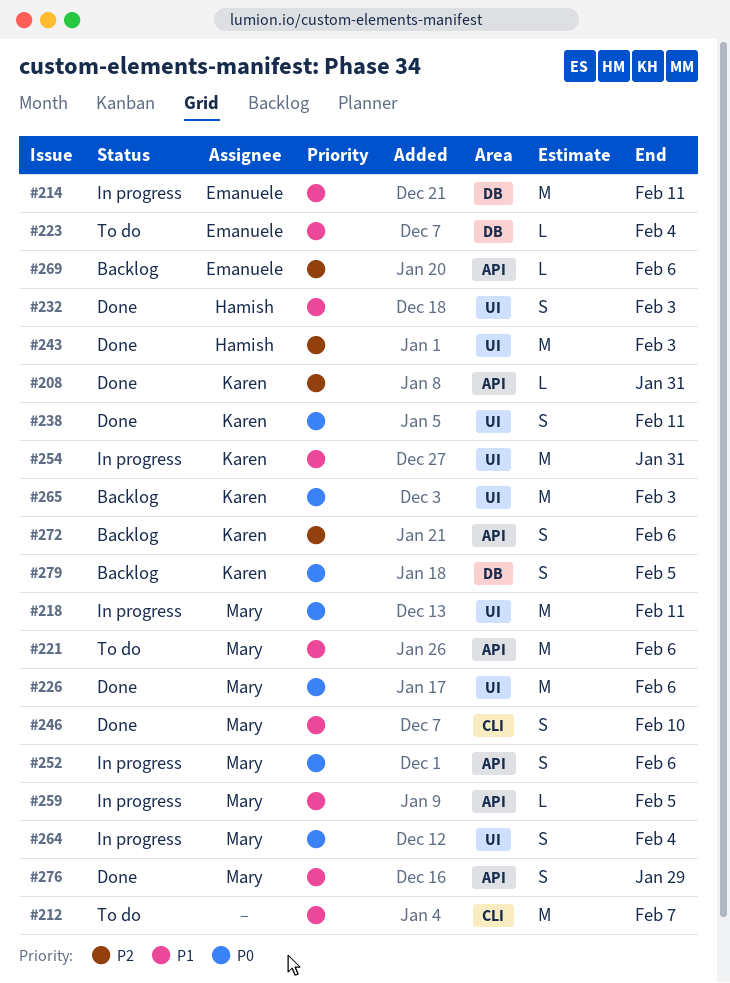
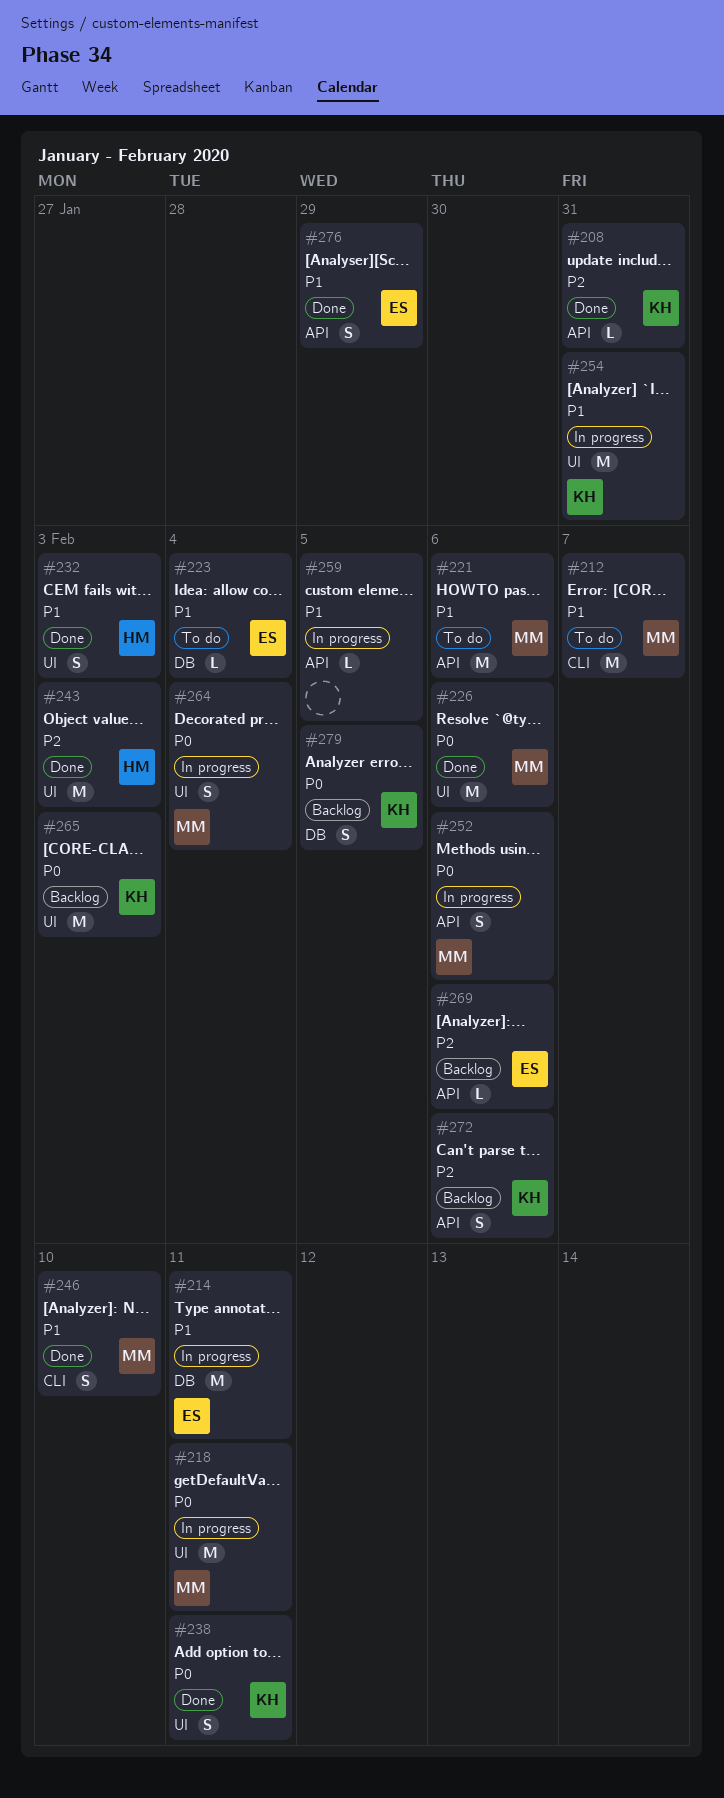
#212, owner: none -> Mary
#259, owner: Mary -> none
#276, owner: Mary -> Emanuele

